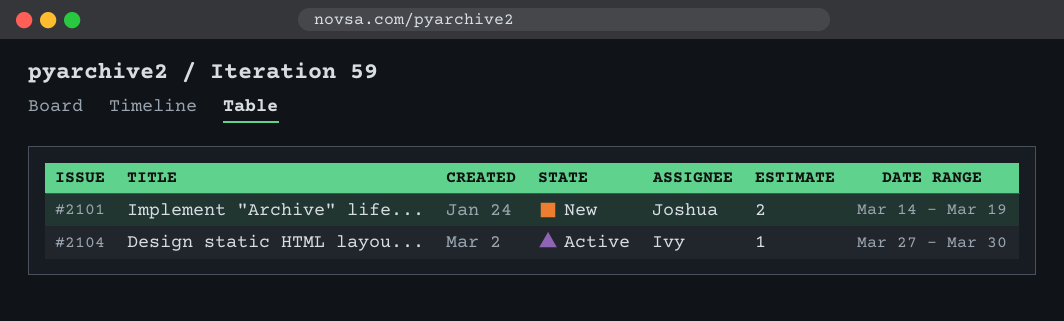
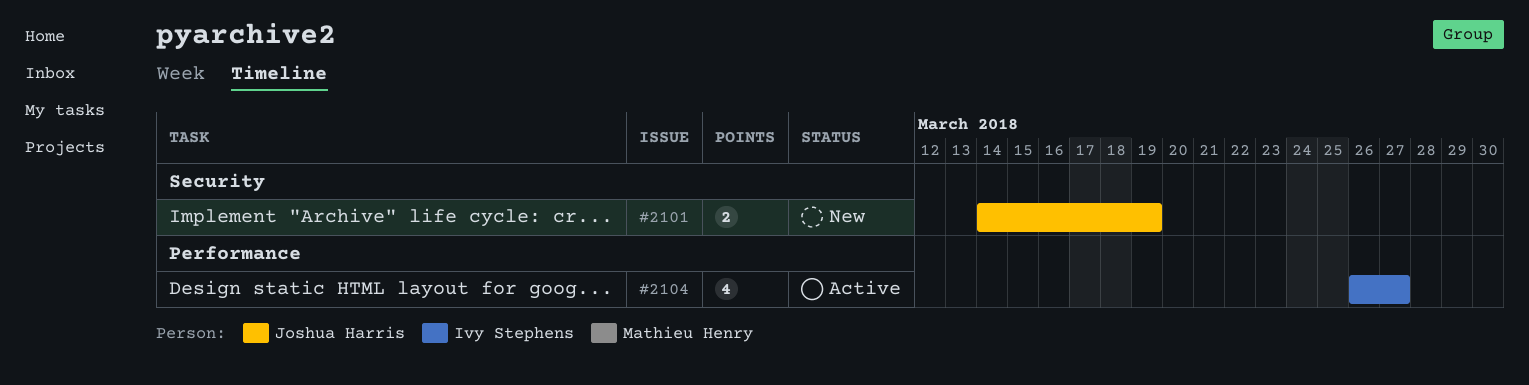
#2104, estimate: 1 -> 4
#2104, start: Mar 27 -> Mar 26
#2104, due: Mar 30 -> Mar 27

